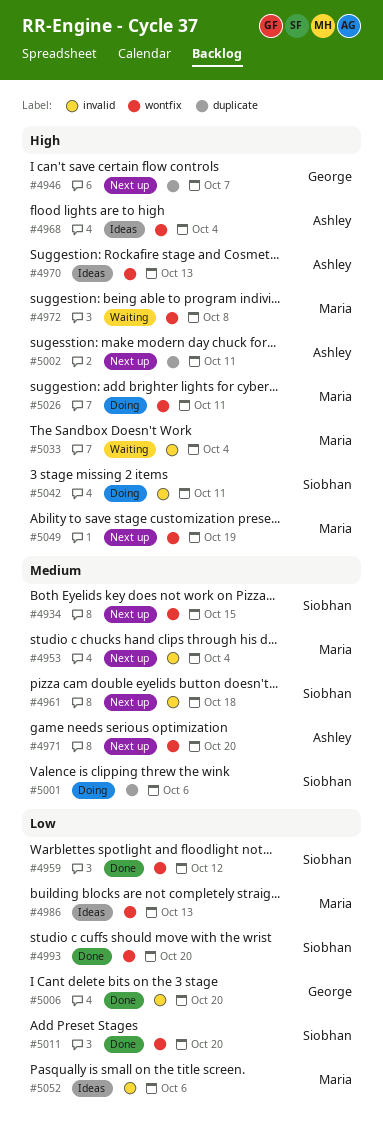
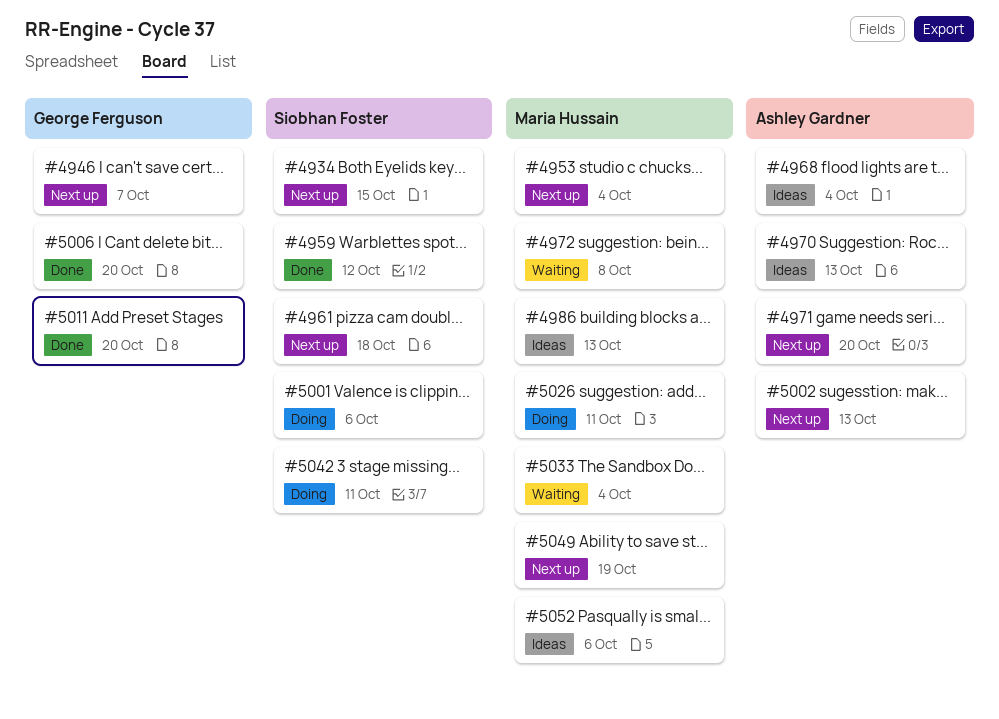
#4993: present -> none
#5002, due: Oct 11 -> Oct 13
#5011, owner: Siobhan Foster -> George Ferguson

